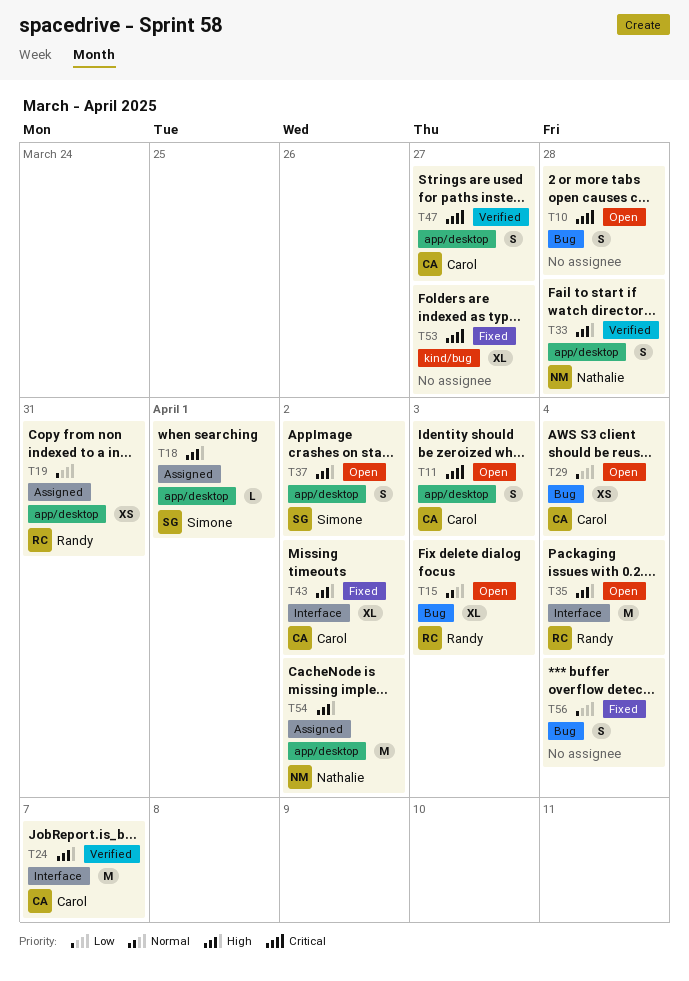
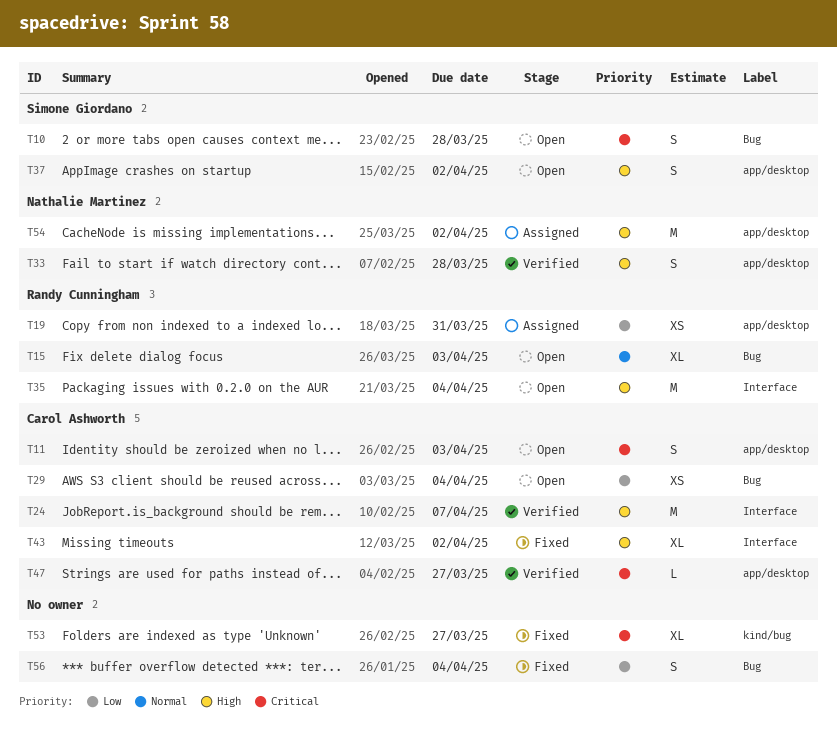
T10, owner: none -> Simone Giordano
T18: present -> none
T47, estimate: S -> L

